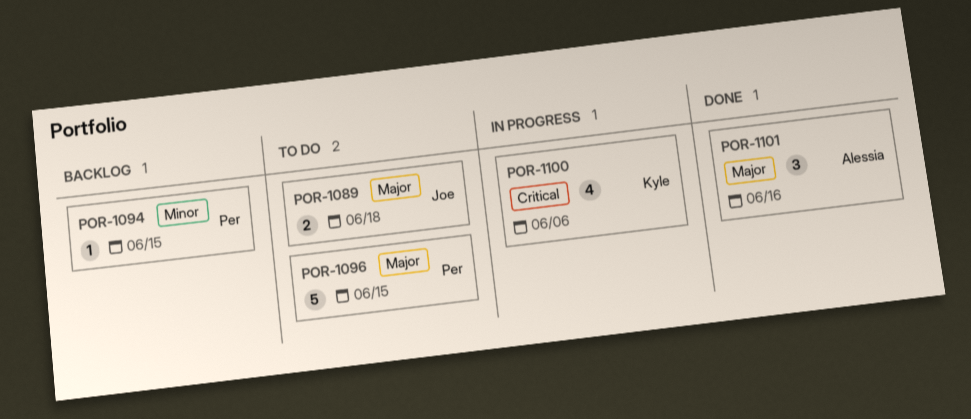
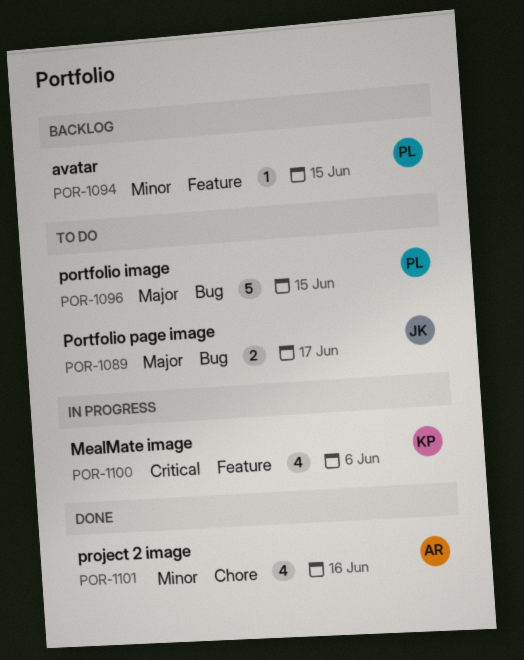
POR-1089, due: Jun 18 -> Jun 17
POR-1101, priority: Major -> Minor
POR-1101, estimate: 3 -> 4

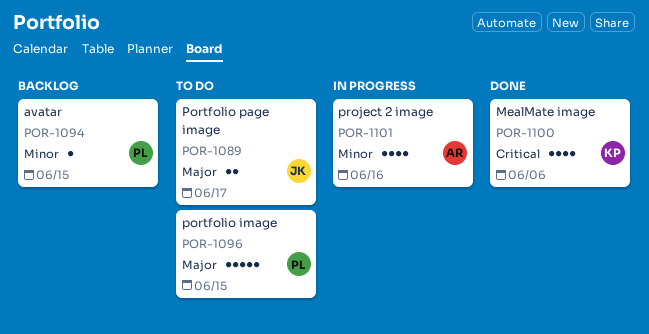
POR-1100, status: In progress -> Done
POR-1101, status: Done -> In progress

